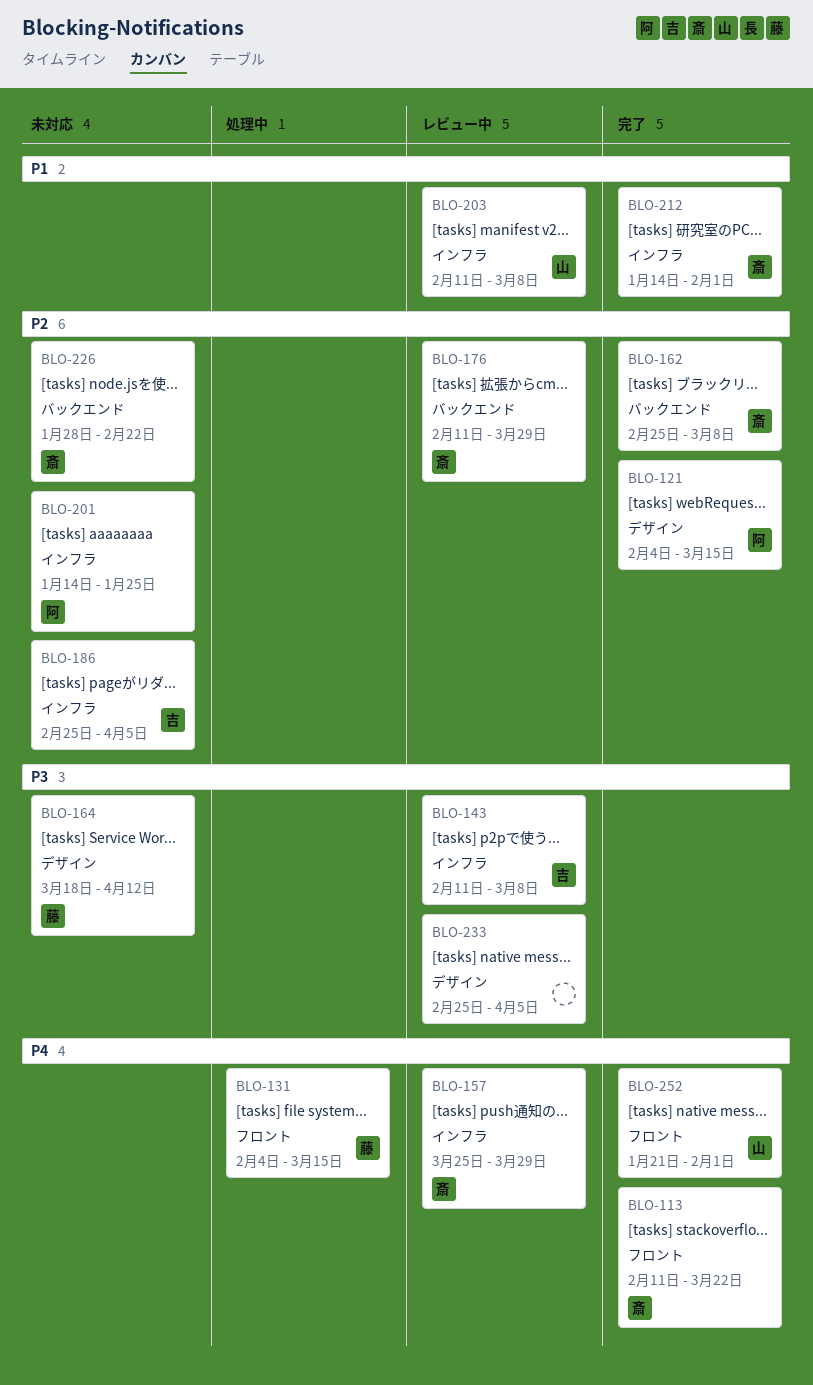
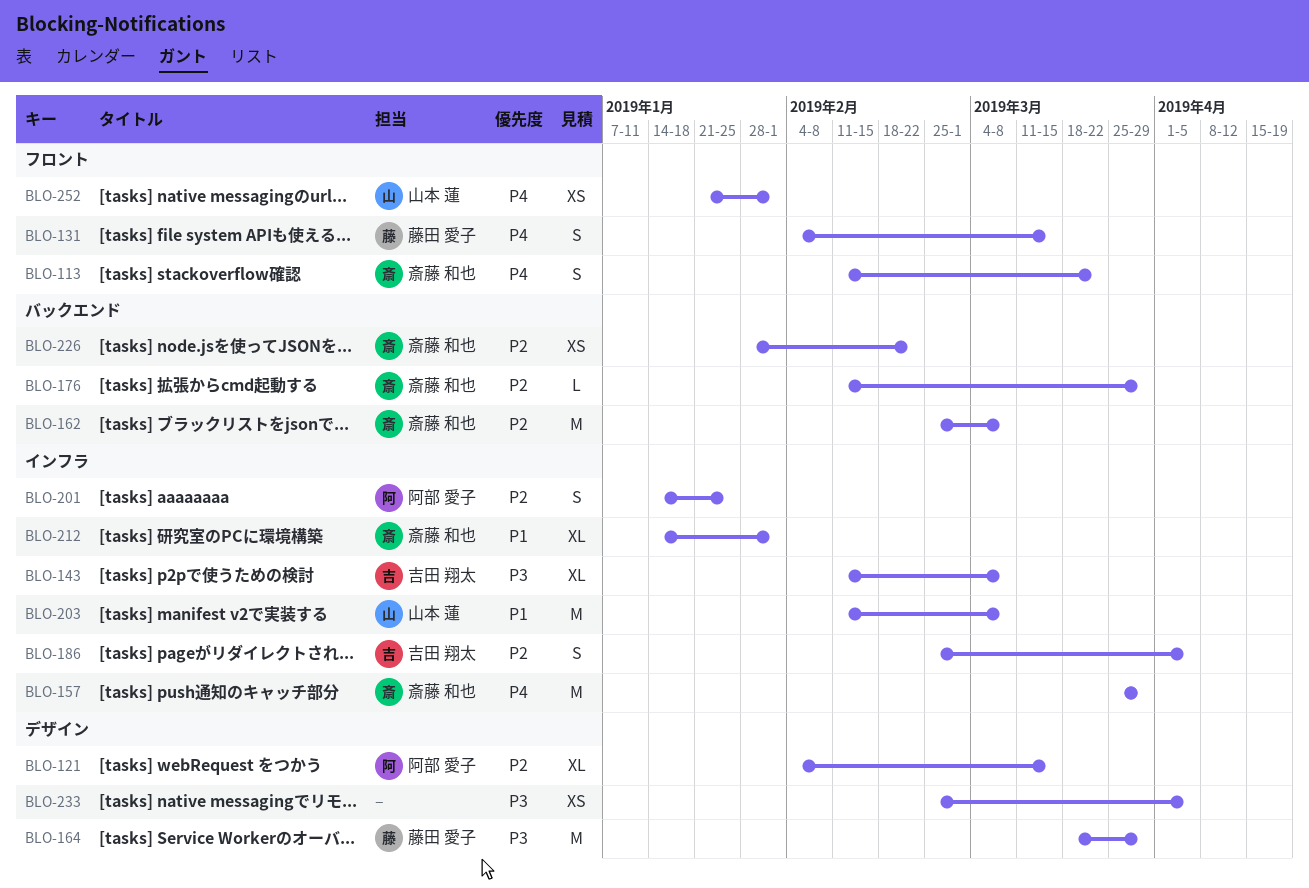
BLO-164, due: Apr 12 -> Mar 29

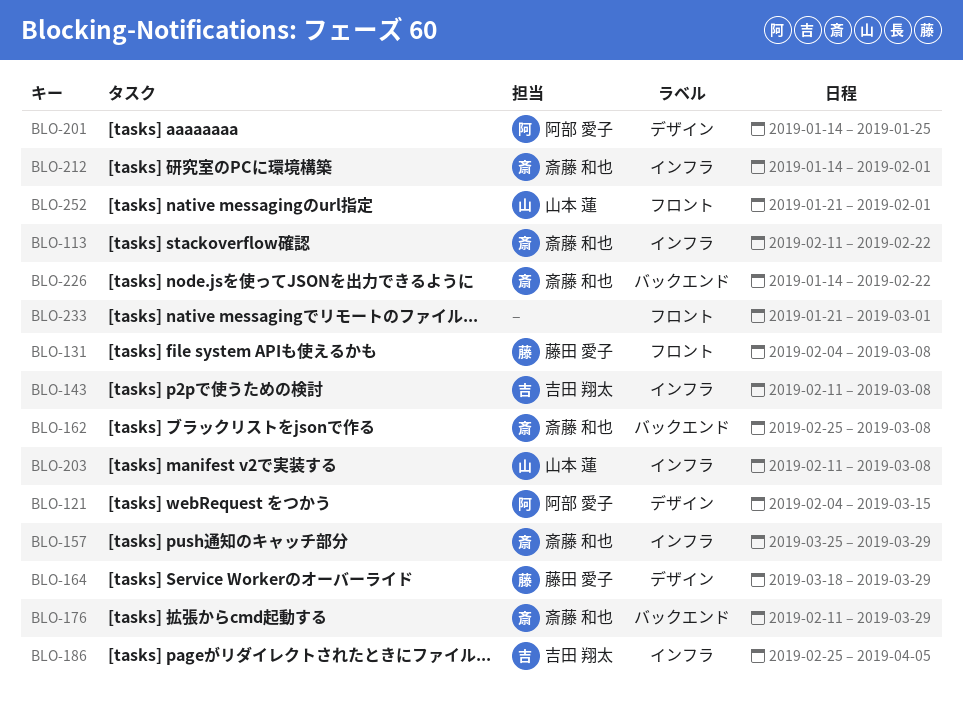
BLO-113, label: フロント -> インフラ
BLO-113, due: Mar 22 -> Feb 22
BLO-131, due: Mar 15 -> Mar 8
BLO-201, label: インフラ -> デザイン
BLO-226, start: Jan 28 -> Jan 14
BLO-233, label: デザイン -> フロント
BLO-233, start: Feb 25 -> Jan 21
BLO-233, due: Apr 5 -> Mar 1

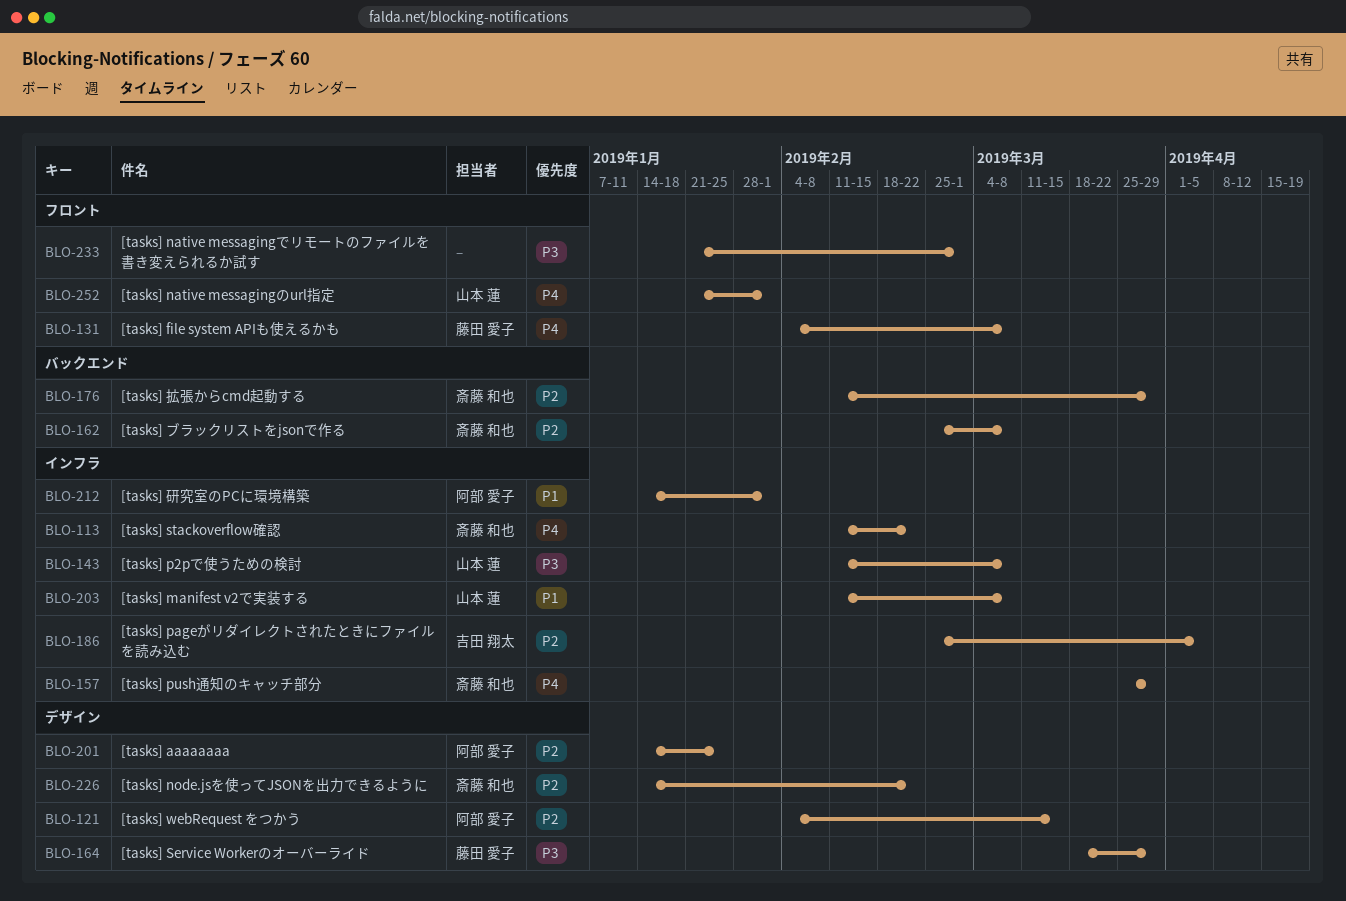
BLO-143, owner: 吉田 翔太 -> 山本 蓮
BLO-212, owner: 斎藤 和也 -> 阿部 愛子
BLO-226, label: バックエンド -> デザイン

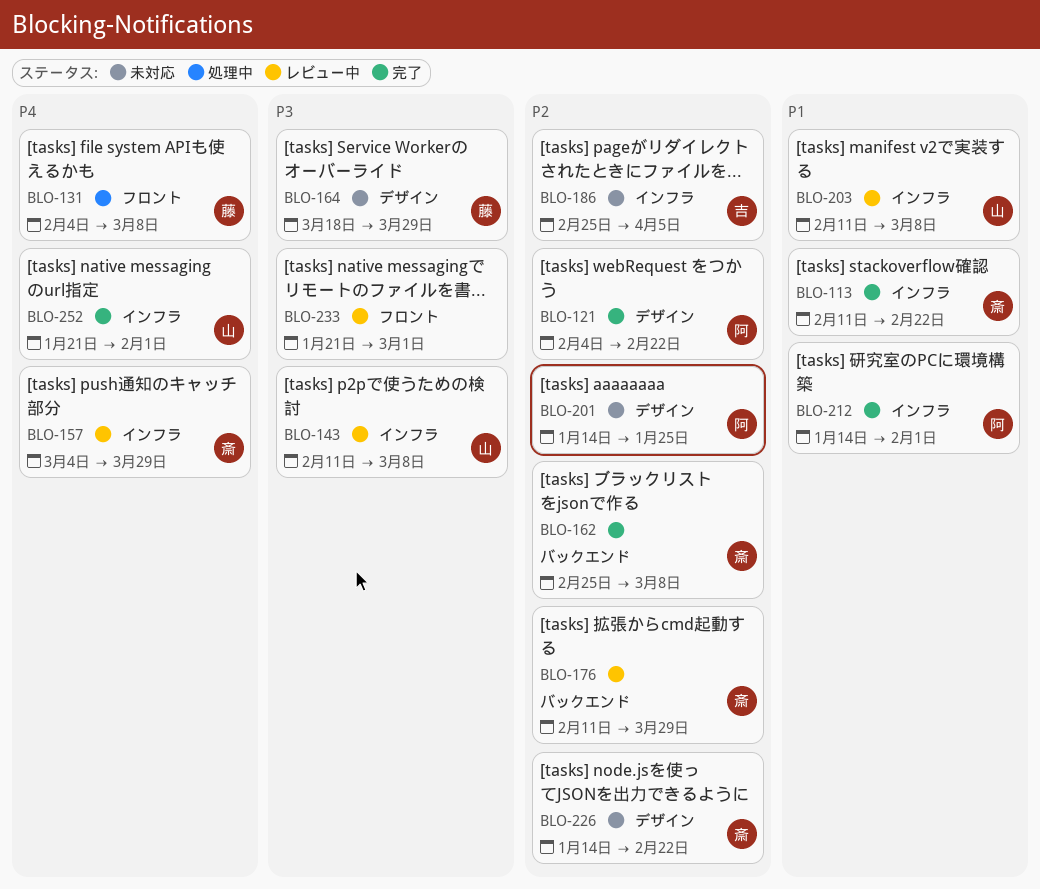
BLO-113, priority: P4 -> P1
BLO-121, due: Mar 15 -> Feb 22
BLO-157, start: Mar 25 -> Mar 4
BLO-252, label: フロント -> インフラ

